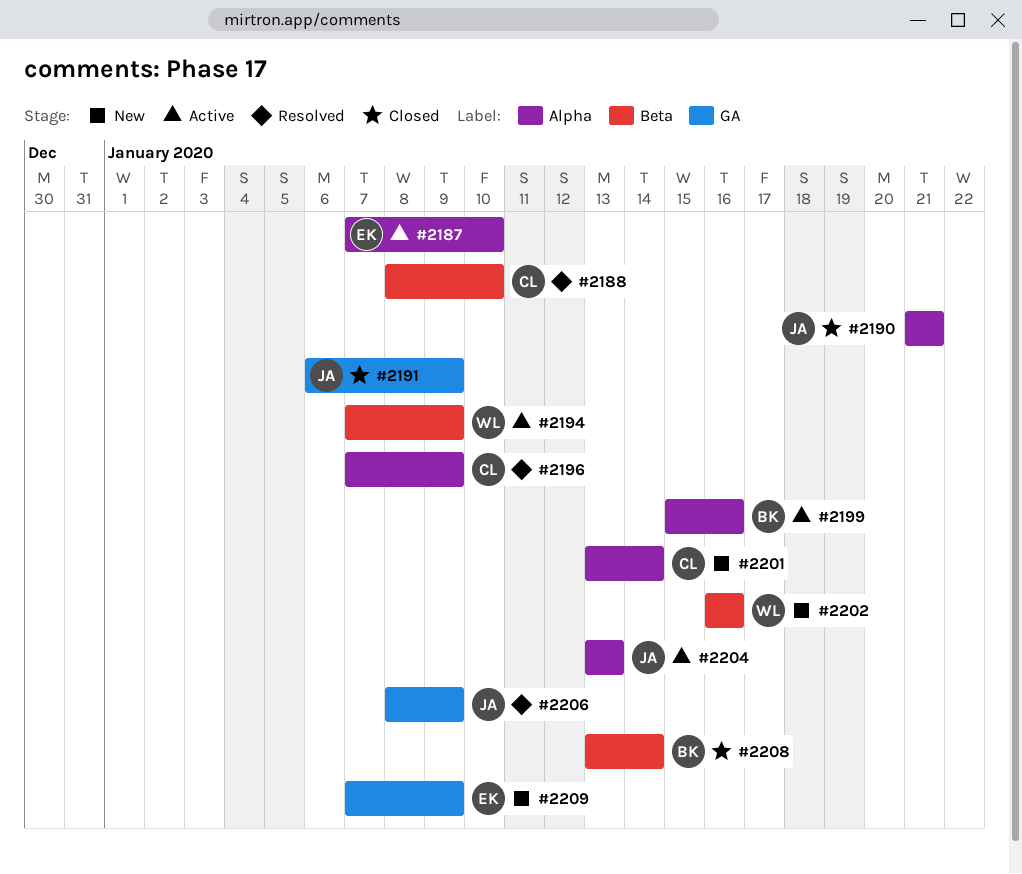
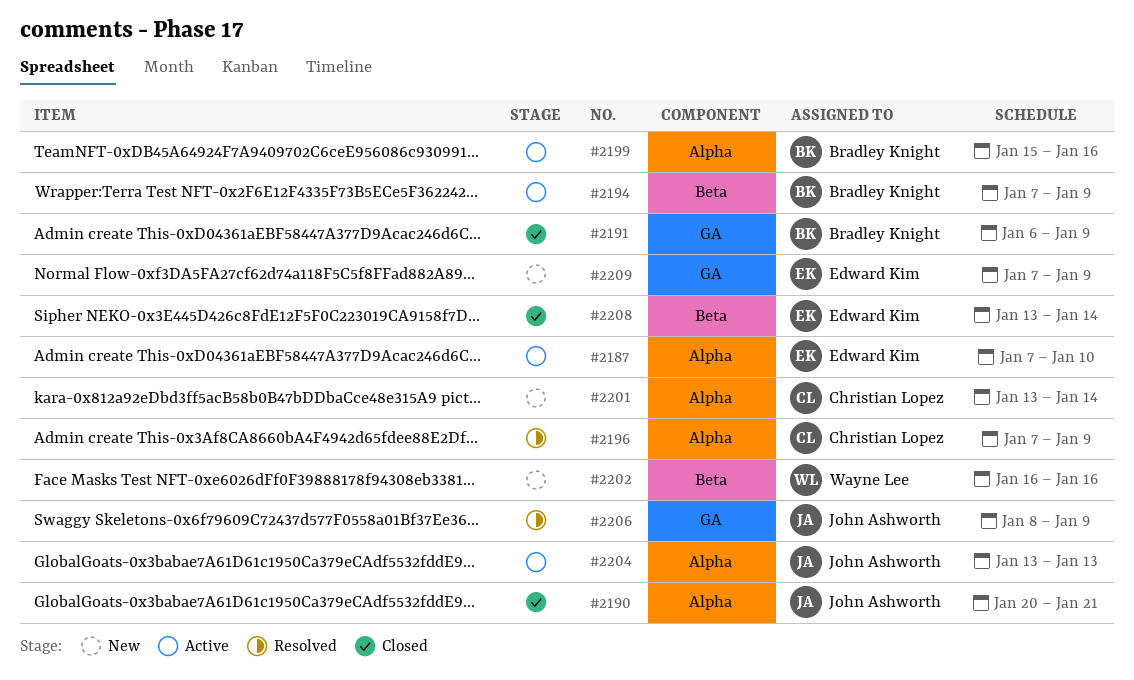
#2188: present -> none
#2190, start: Jan 21 -> Jan 20
#2191, owner: John Ashworth -> Bradley Knight
#2194, owner: Wayne Lee -> Bradley Knight
#2208, owner: Bradley Knight -> Edward Kim

